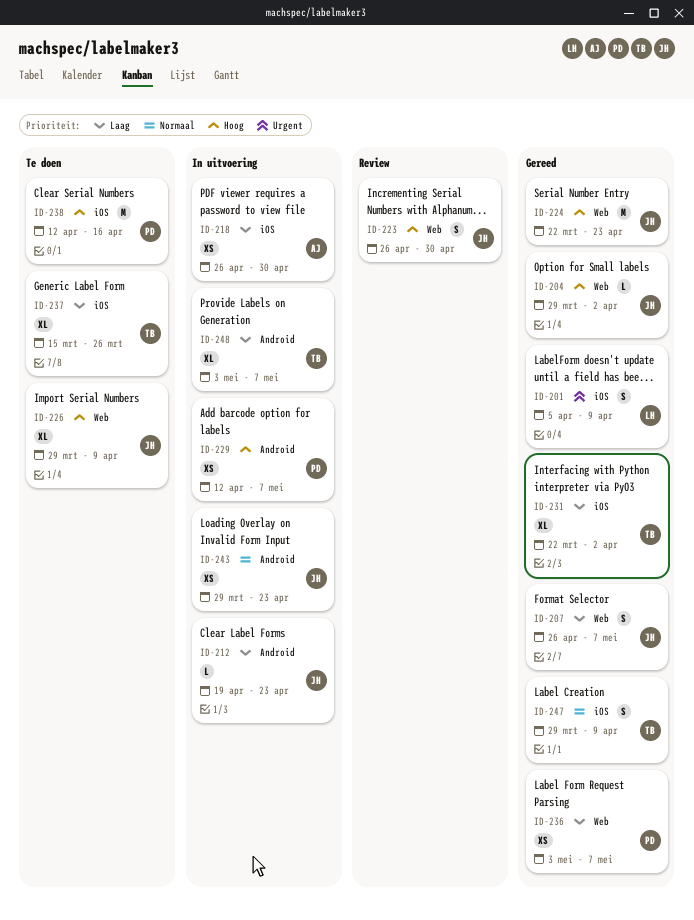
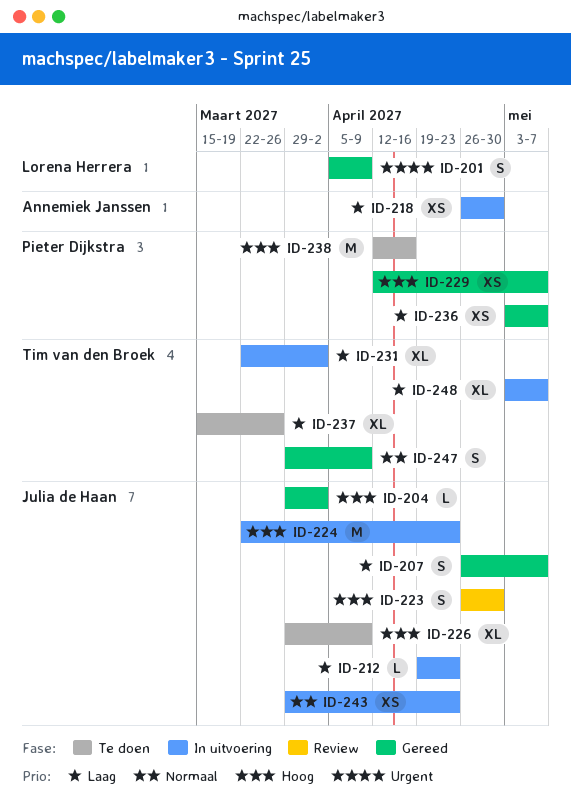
ID-224, status: Gereed -> In uitvoering
ID-229, status: In uitvoering -> Gereed
ID-231, status: Gereed -> In uitvoering

